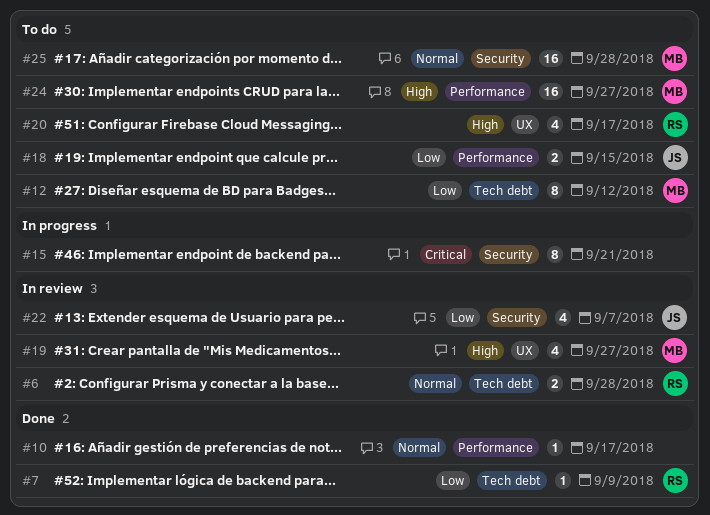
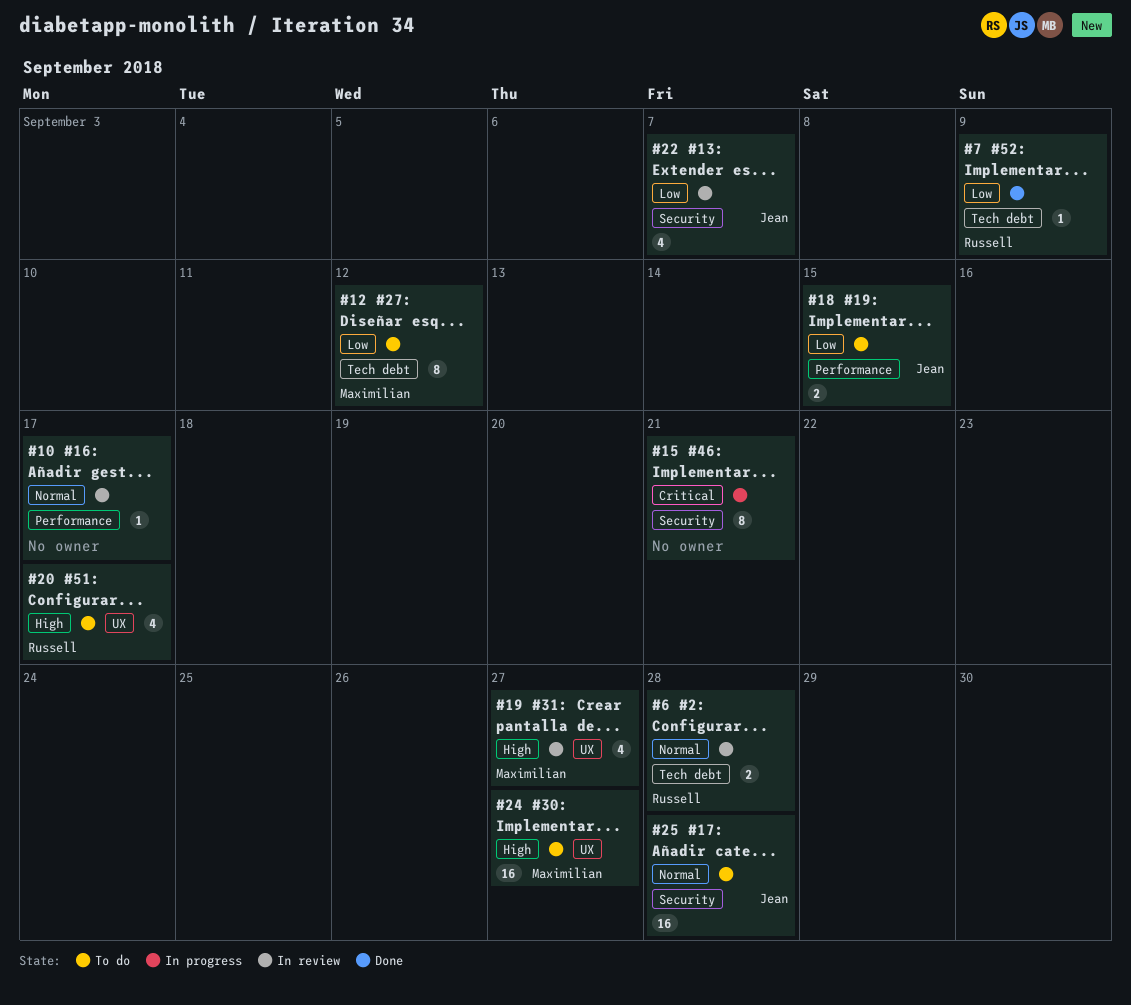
#10, status: Done -> In review
#24, label: Performance -> UX
#25, owner: Maximilian -> Jean

